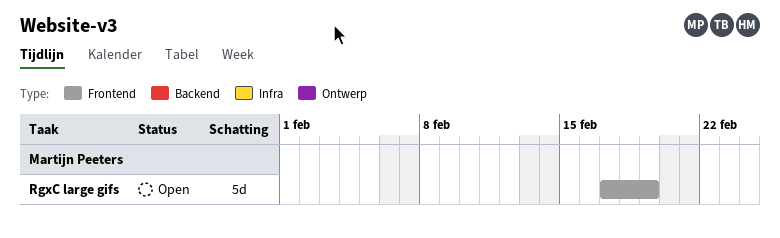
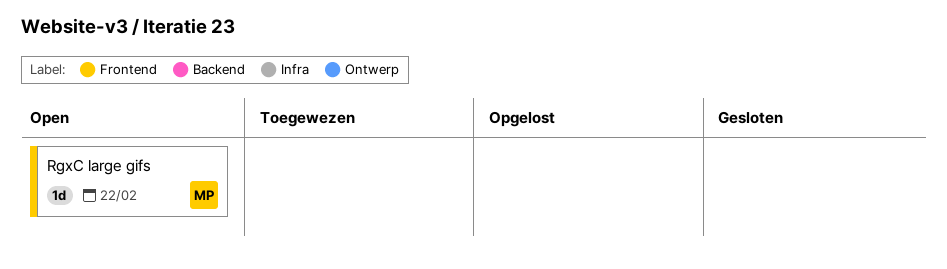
RgxC large gifs, estimate: 5d -> 1d
RgxC large gifs, due: Feb 19 -> Feb 22

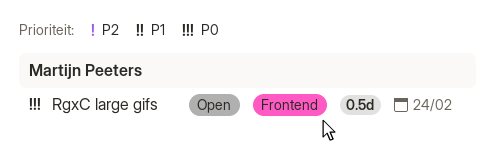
RgxC large gifs, estimate: 1d -> 0.5d
RgxC large gifs, due: Feb 22 -> Feb 24

